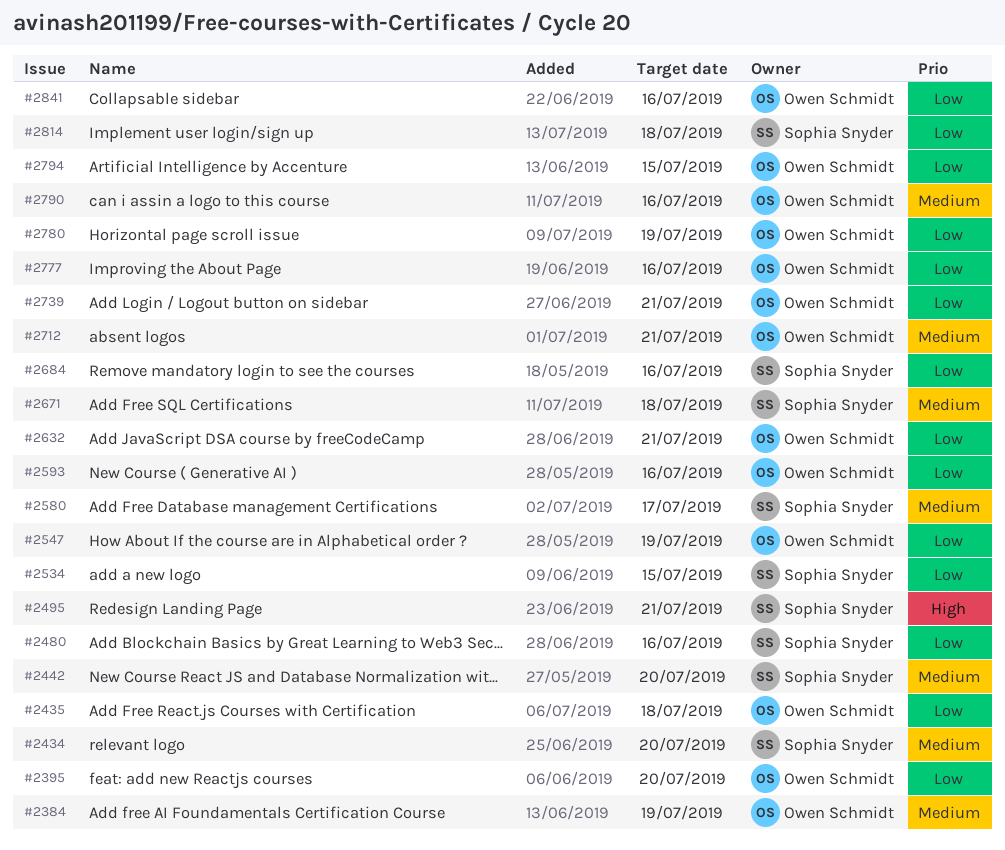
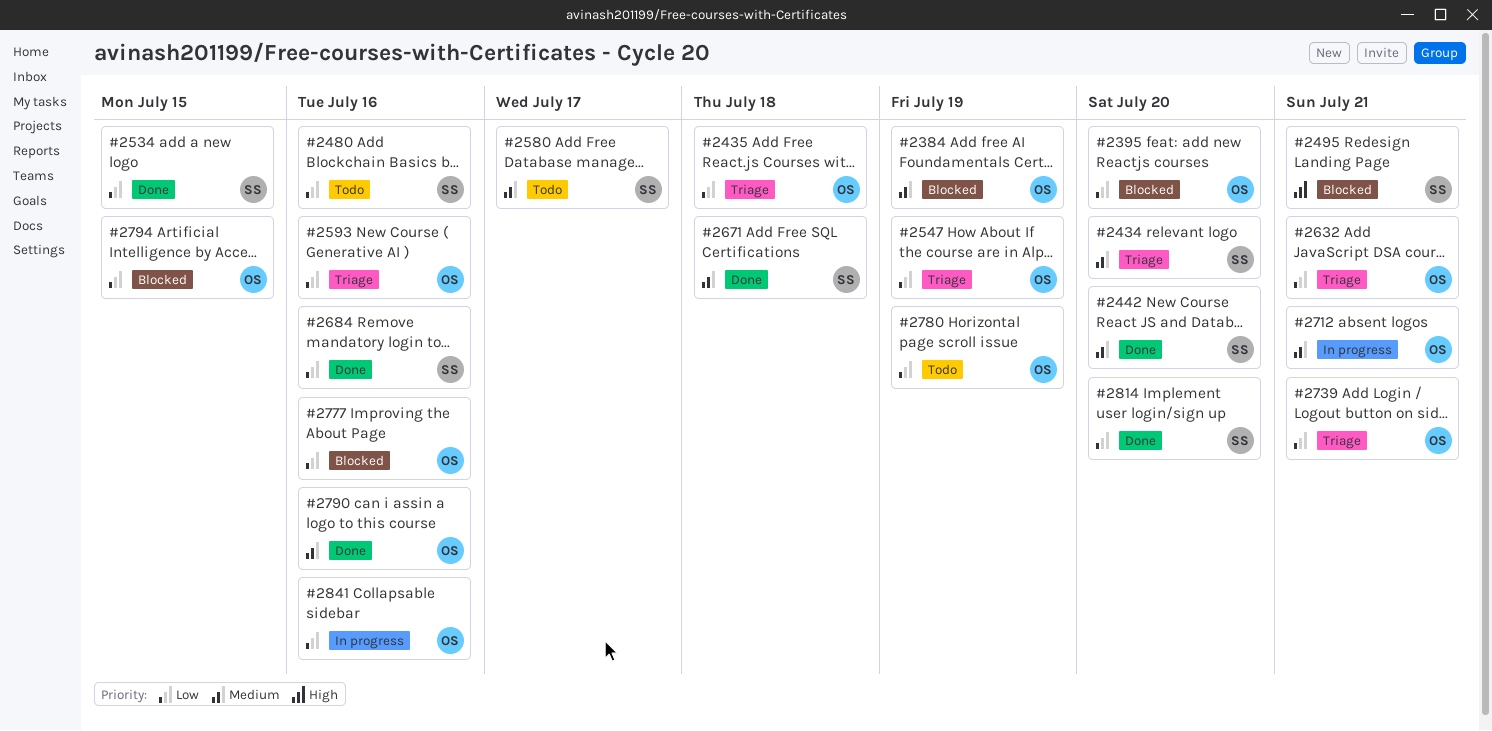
#2814, due: Jul 18 -> Jul 20

